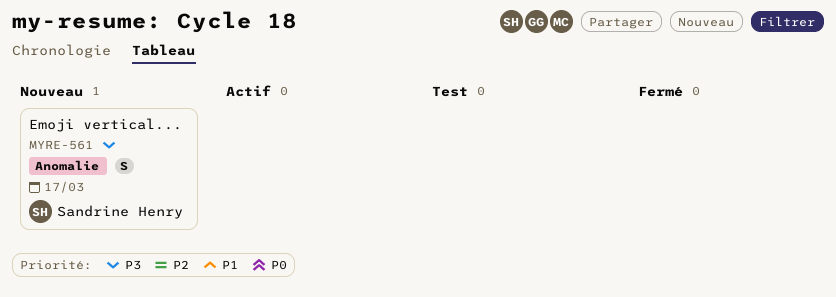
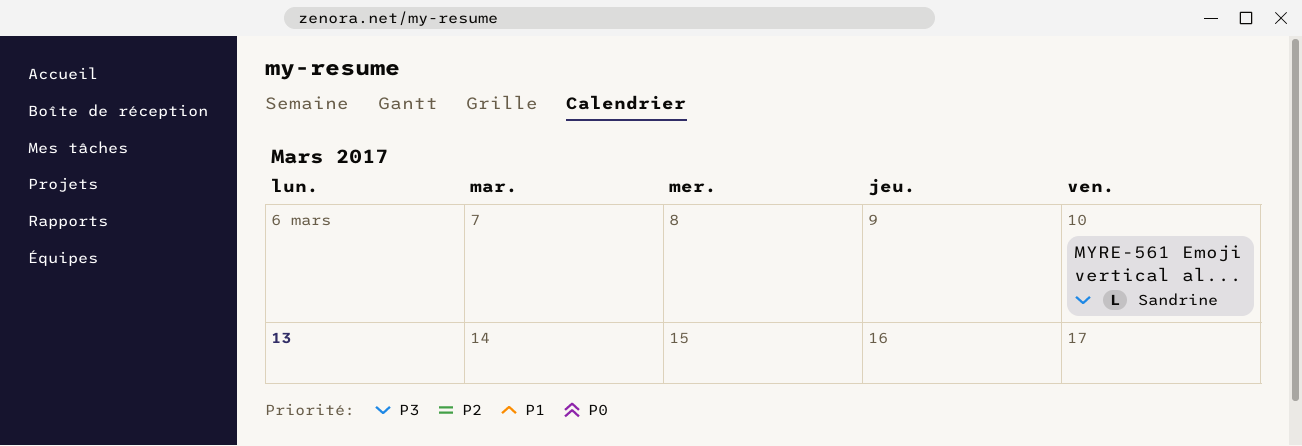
MYRE-561, estimate: S -> L
MYRE-561, due: Mar 17 -> Mar 10

